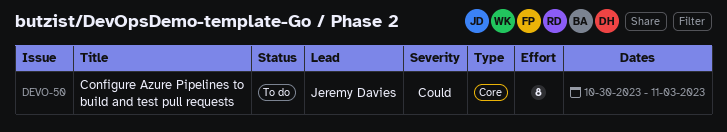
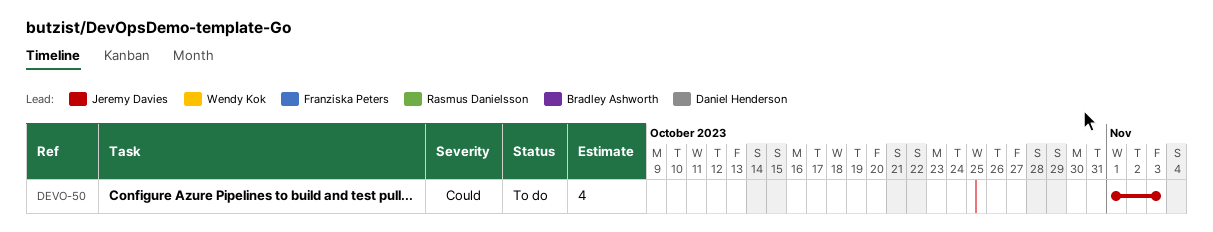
DEVO-50, estimate: 8 -> 4
DEVO-50, start: Oct 30 -> Nov 1

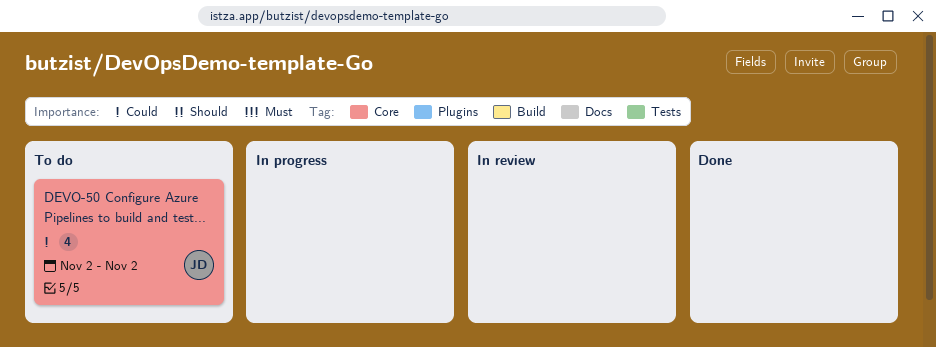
DEVO-50, start: Nov 1 -> Nov 2
DEVO-50, due: Nov 3 -> Nov 2

